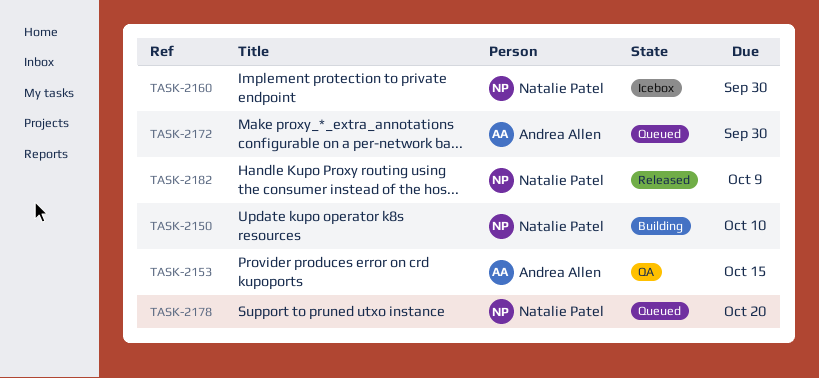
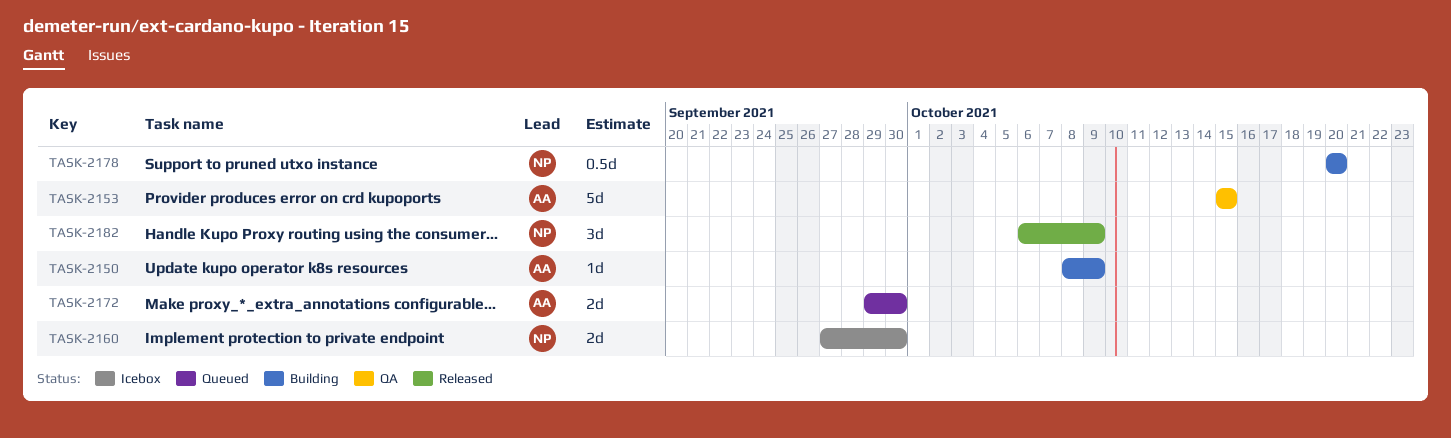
TASK-2150, owner: Natalie Patel -> Andrea Allen
TASK-2150, due: Oct 10 -> Oct 9
TASK-2178, status: Queued -> Building

